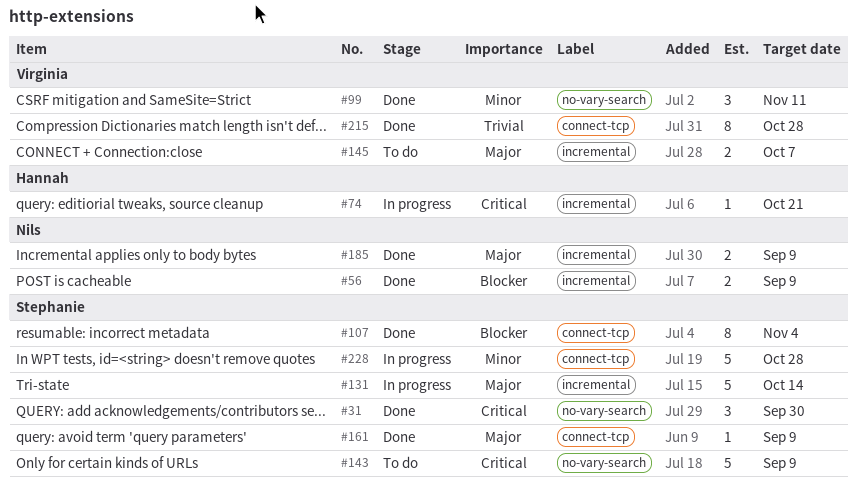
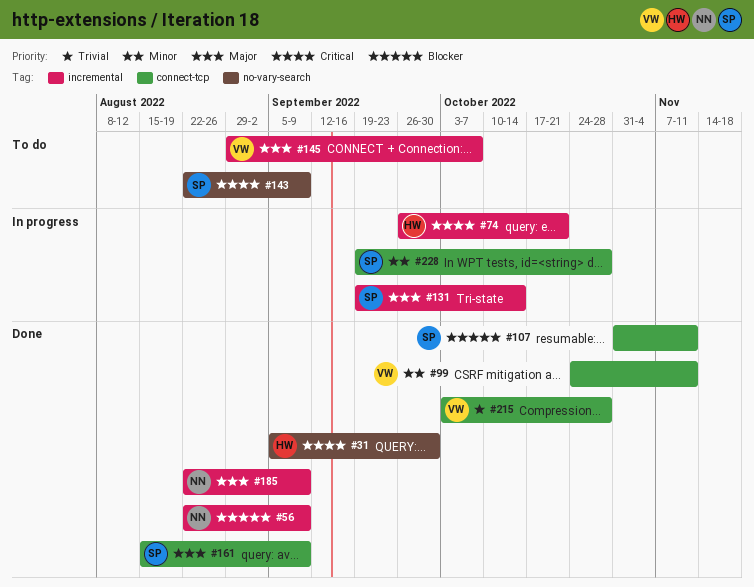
#31, owner: Stephanie -> Hannah
#99, label: no-vary-search -> connect-tcp
#107, due: Nov 4 -> Nov 11

